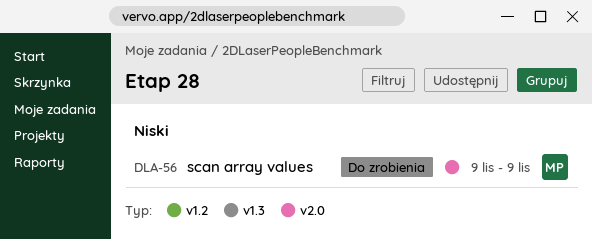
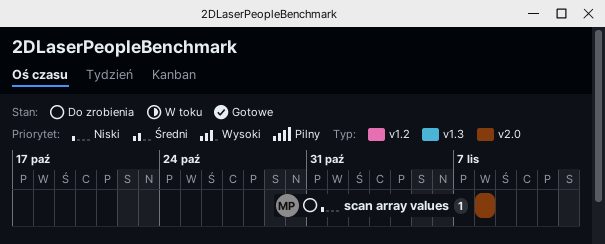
scan array values, start: Nov 9 -> Nov 8
scan array values, due: Nov 9 -> Nov 8

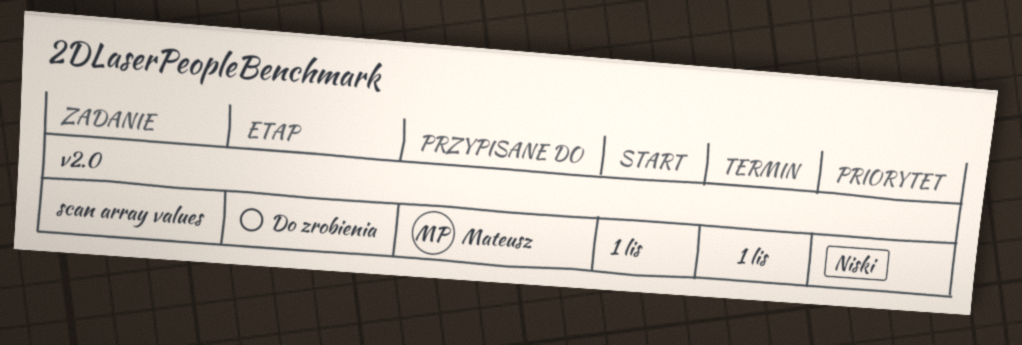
scan array values, start: Nov 8 -> Nov 1
scan array values, due: Nov 8 -> Nov 1

